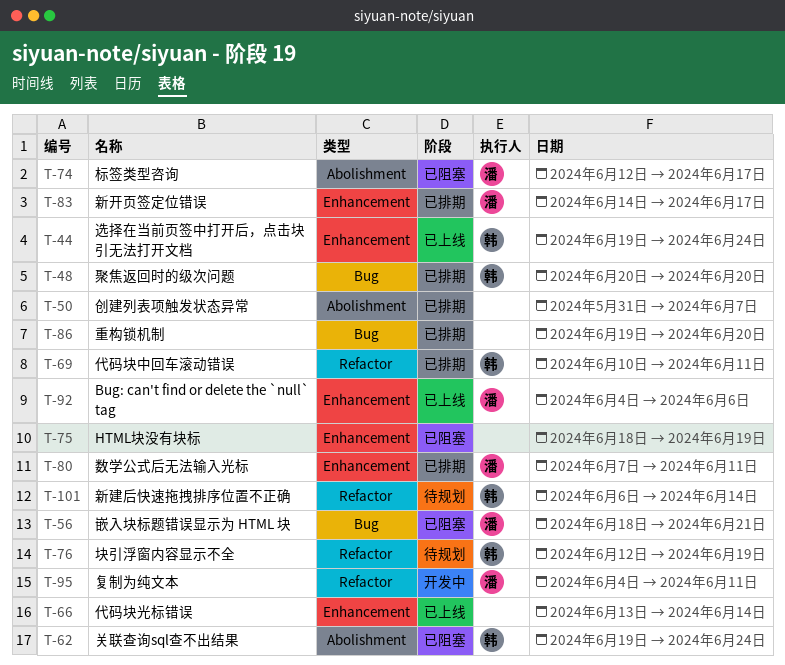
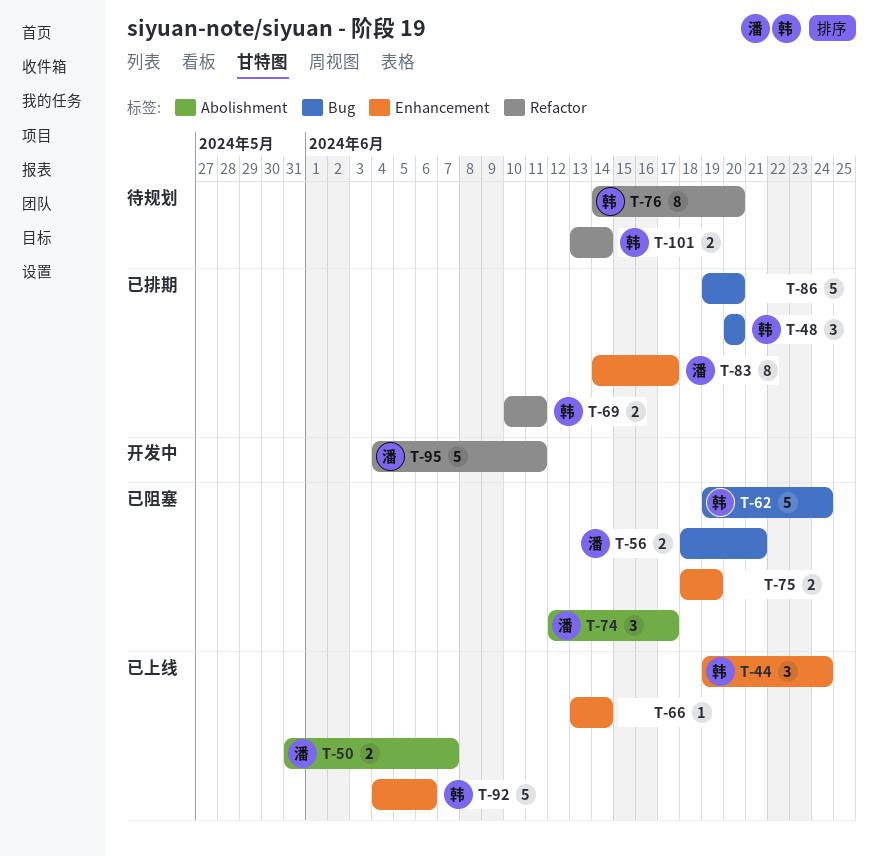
T-50, status: 已排期 -> 已上线
T-50, owner: none -> 潘
T-62, label: Abolishment -> Bug
T-76, start: Jun 12 -> Jun 14
T-76, due: Jun 19 -> Jun 20
T-80: present -> none
T-92, owner: 潘 -> 韩
T-101, start: Jun 6 -> Jun 13

